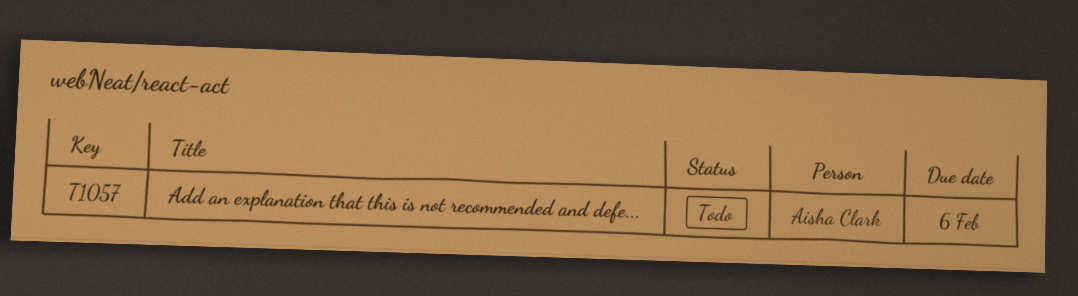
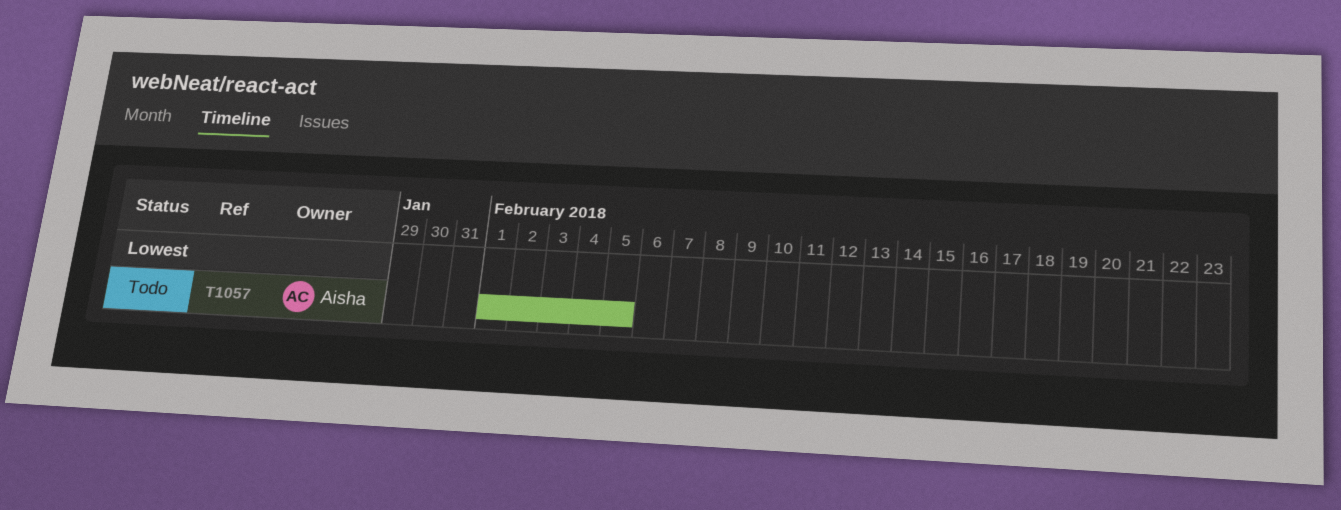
T1057, due: Feb 6 -> Feb 5

